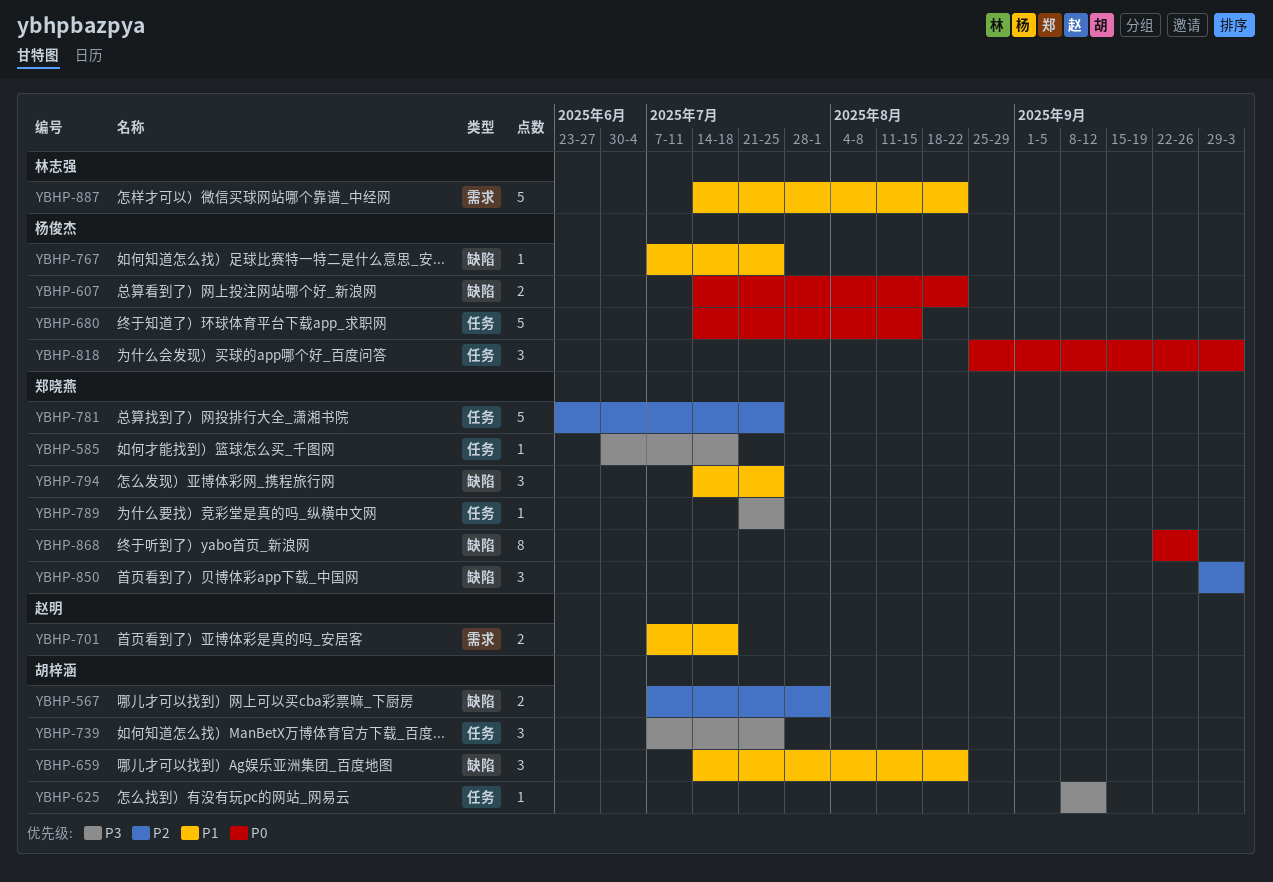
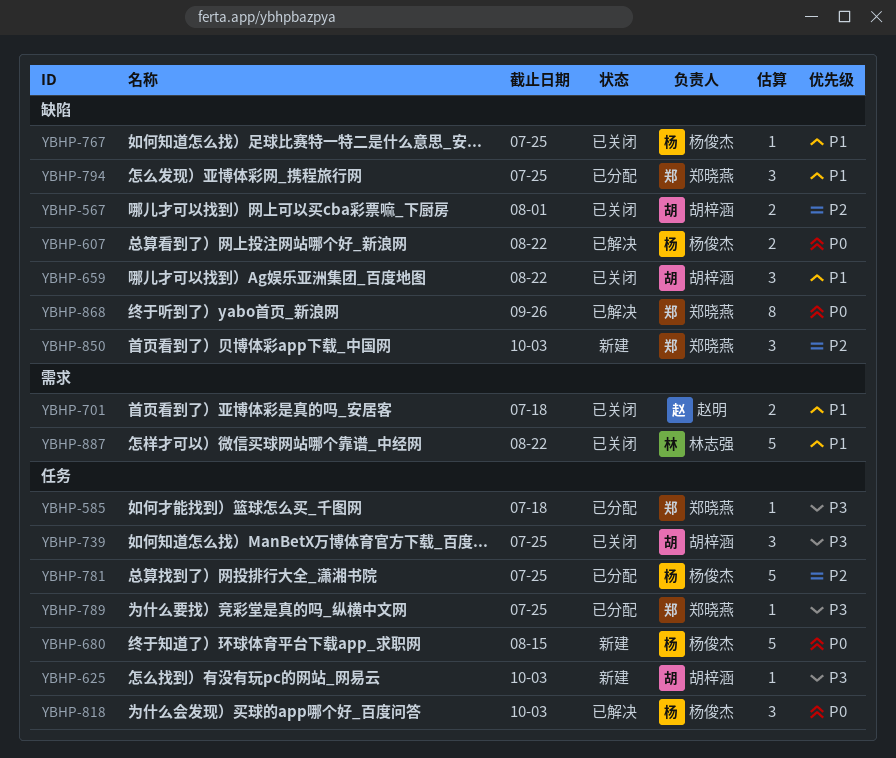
YBHP-625, due: Sep 12 -> Oct 3
YBHP-781, owner: 郑晓燕 -> 杨俊杰

